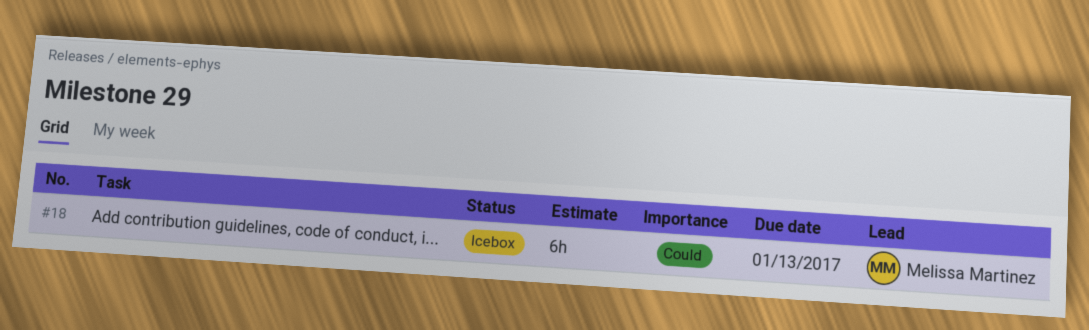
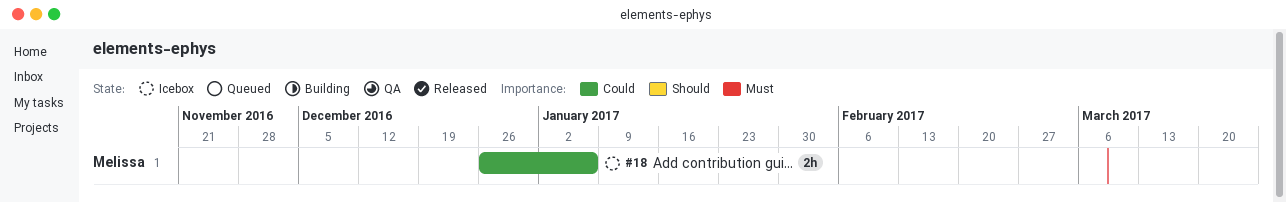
#18, estimate: 6h -> 2h
#18, due: Jan 13 -> Jan 6

